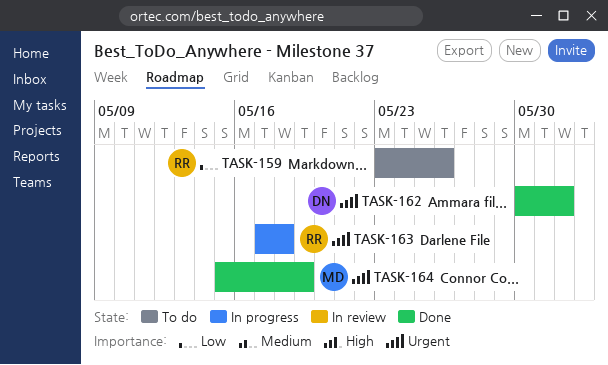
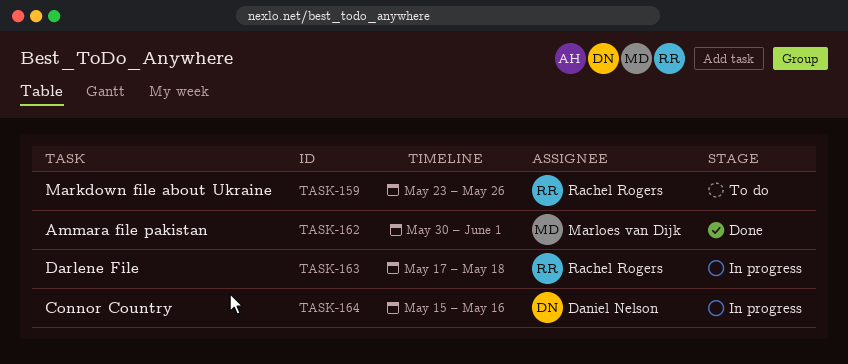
TASK-162, owner: Daniel Nelson -> Marloes van Dijk
TASK-164, status: Done -> In progress
TASK-164, owner: Marloes van Dijk -> Daniel Nelson
TASK-164, due: May 19 -> May 16

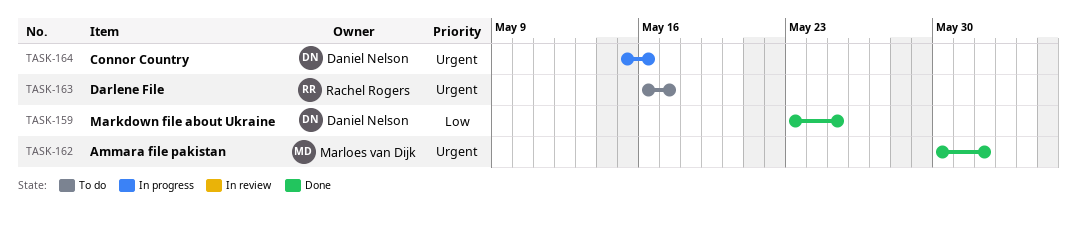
TASK-159, status: To do -> Done
TASK-159, owner: Rachel Rogers -> Daniel Nelson
TASK-159, due: May 26 -> May 25
TASK-163, status: In progress -> To do
TASK-163, start: May 17 -> May 16
TASK-163, due: May 18 -> May 17

